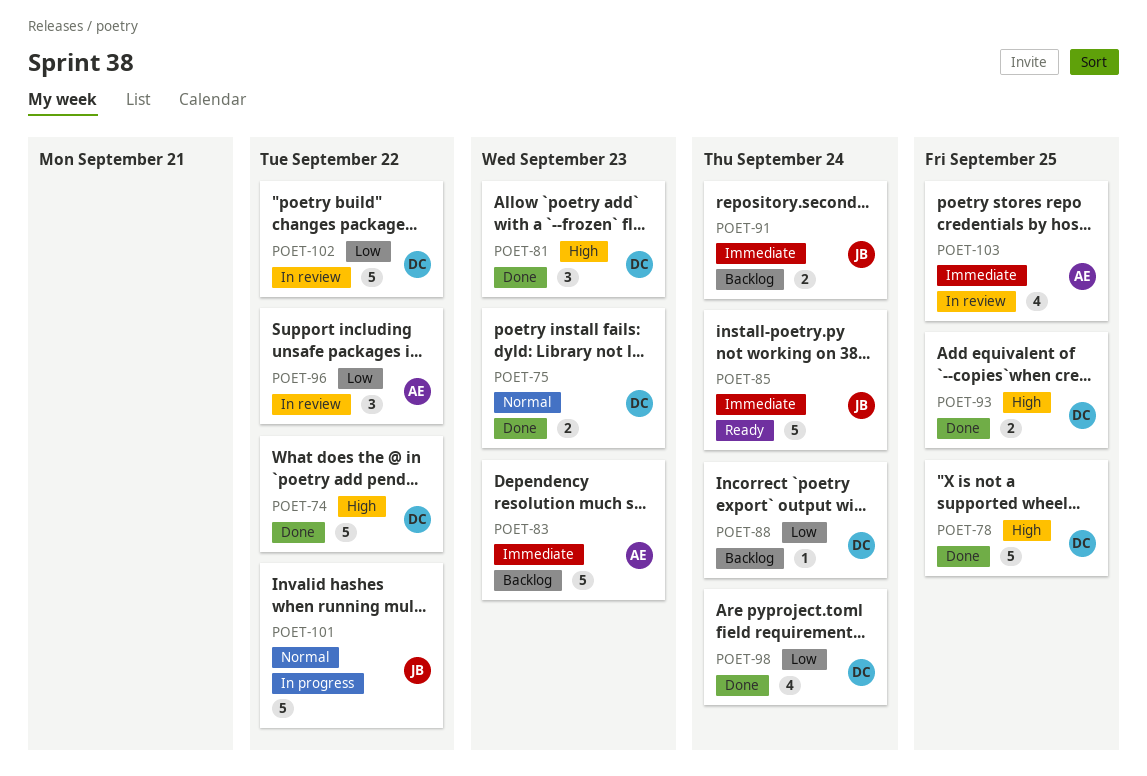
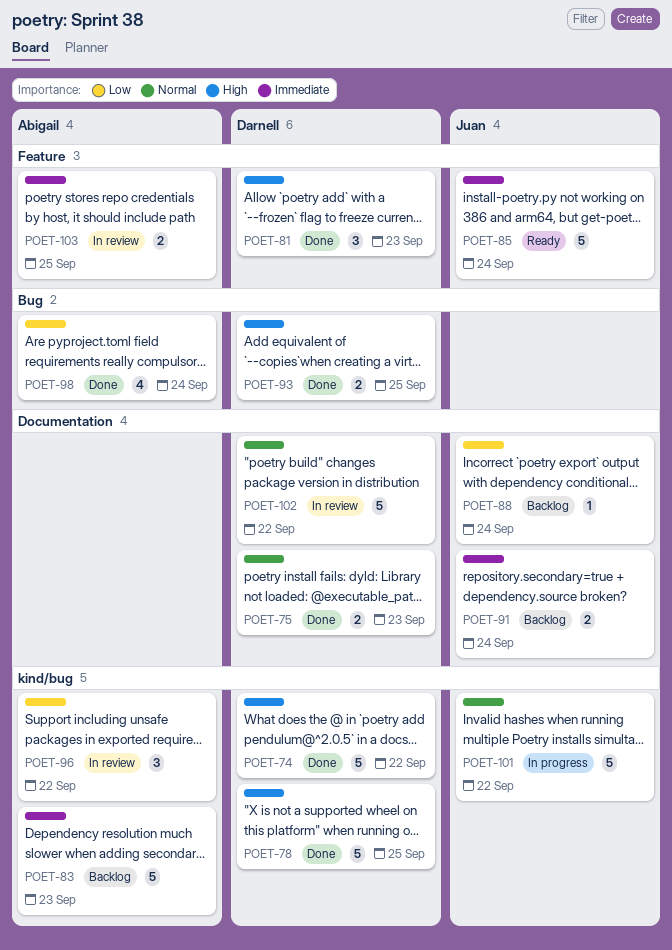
POET-88, owner: Darnell -> Juan
POET-98, owner: Darnell -> Abigail
POET-102, priority: Low -> Normal
POET-103, estimate: 4 -> 2

